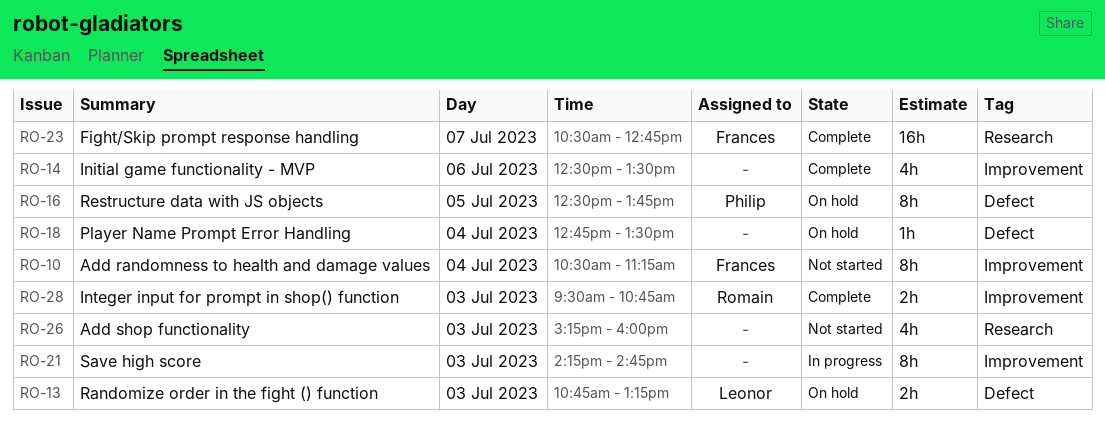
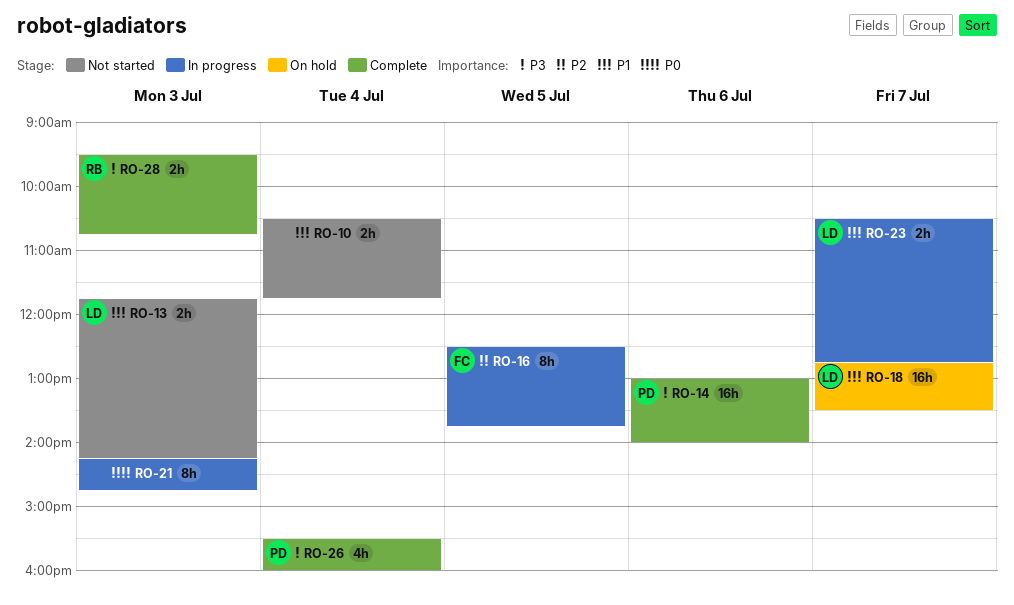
RO-10, owner: Frances -> none
RO-10, estimate: 8h -> 2h
RO-10, ends: 11:15 -> 11:45
RO-13, status: On hold -> Not started
RO-13, begins: 10:45 -> 11:45
RO-13, ends: 13:15 -> 14:15
RO-14, owner: none -> Philip
RO-14, estimate: 4h -> 16h
RO-14, begins: 12:30 -> 13:00
RO-14, ends: 13:30 -> 14:00
RO-16, status: On hold -> In progress
RO-16, owner: Philip -> Frances
RO-18, owner: none -> Leonor
RO-18, estimate: 1h -> 16h
RO-18, day: Jul 4 -> Jul 7
RO-23, status: Complete -> In progress
RO-23, owner: Frances -> Leonor
RO-23, estimate: 16h -> 2h
RO-26, status: Not started -> Complete
RO-26, owner: none -> Philip
RO-26, day: Jul 3 -> Jul 4
RO-26, begins: 15:15 -> 15:30

